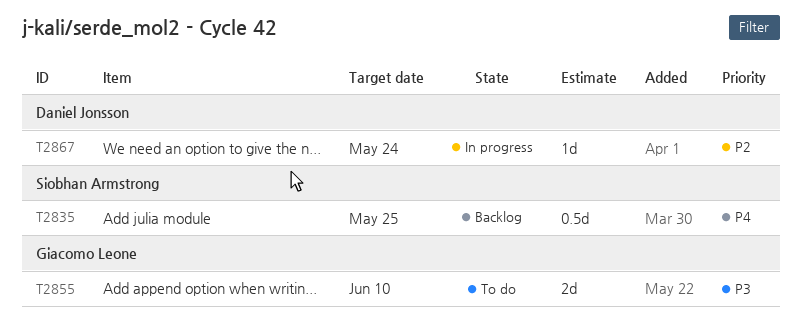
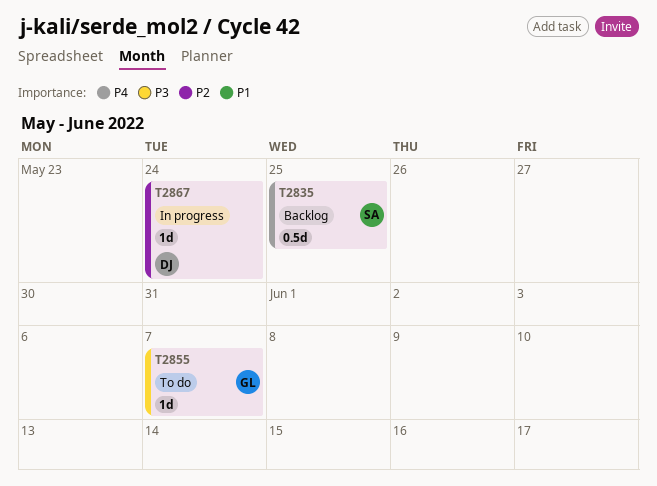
T2855, estimate: 2d -> 1d
T2855, due: Jun 10 -> Jun 7

